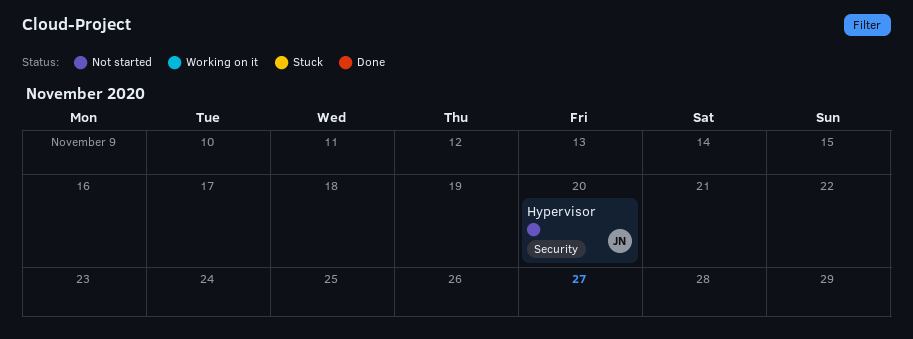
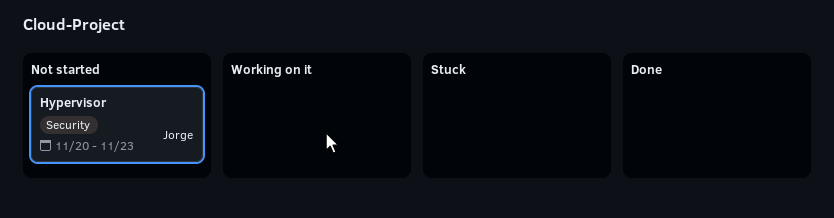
Hypervisor, due: Nov 20 -> Nov 23

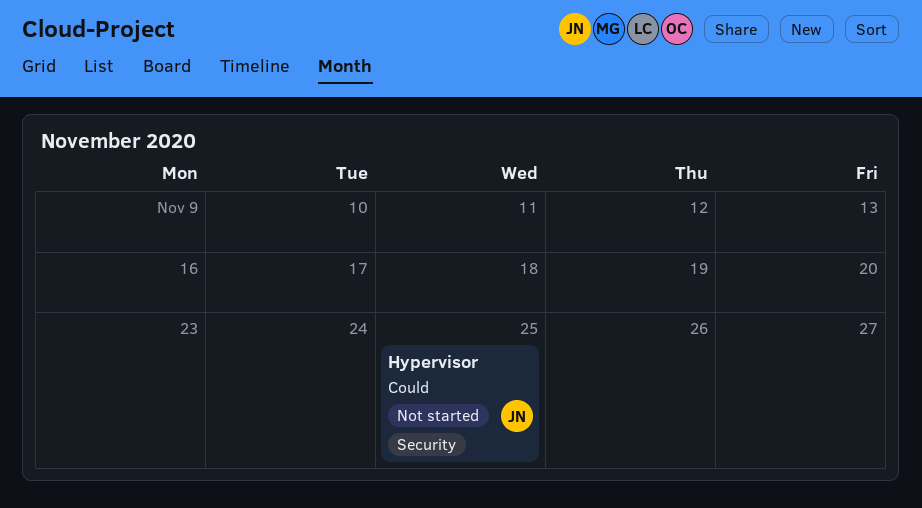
Hypervisor, due: Nov 23 -> Nov 25

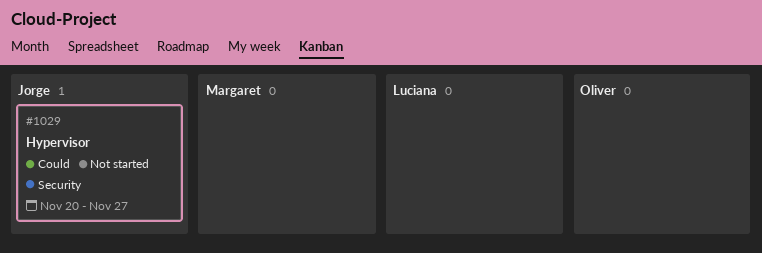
Hypervisor, due: Nov 25 -> Nov 27

